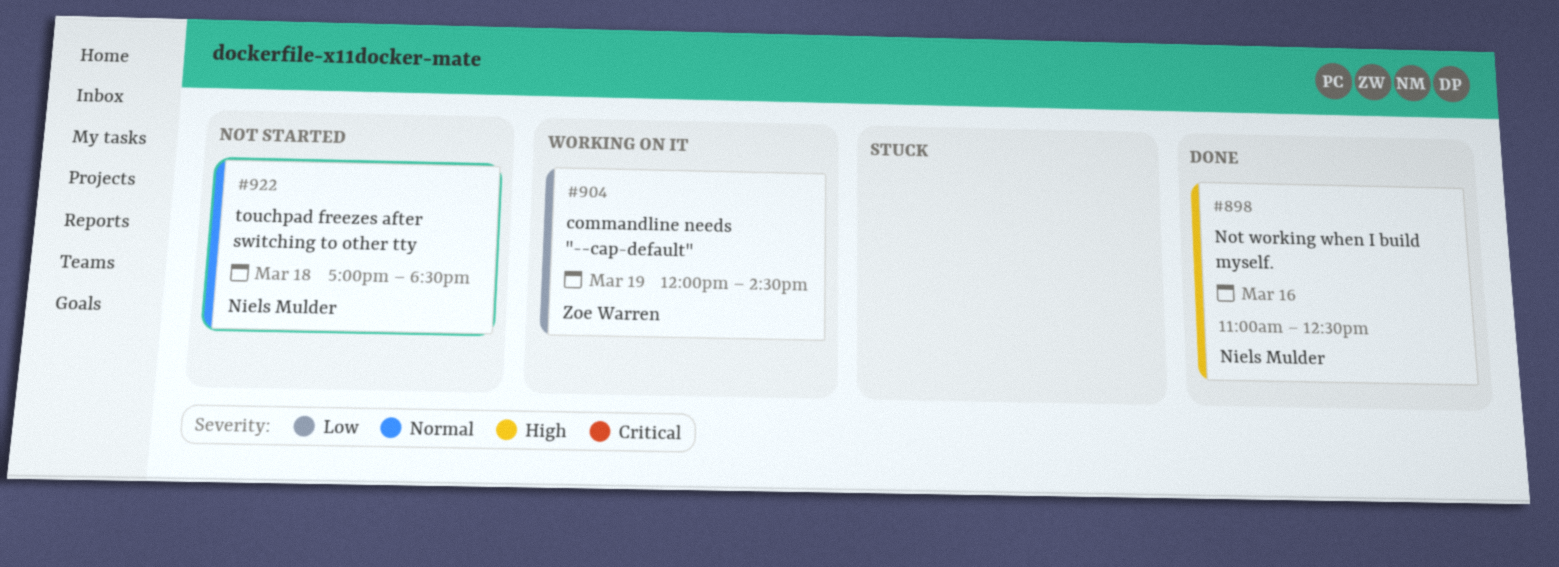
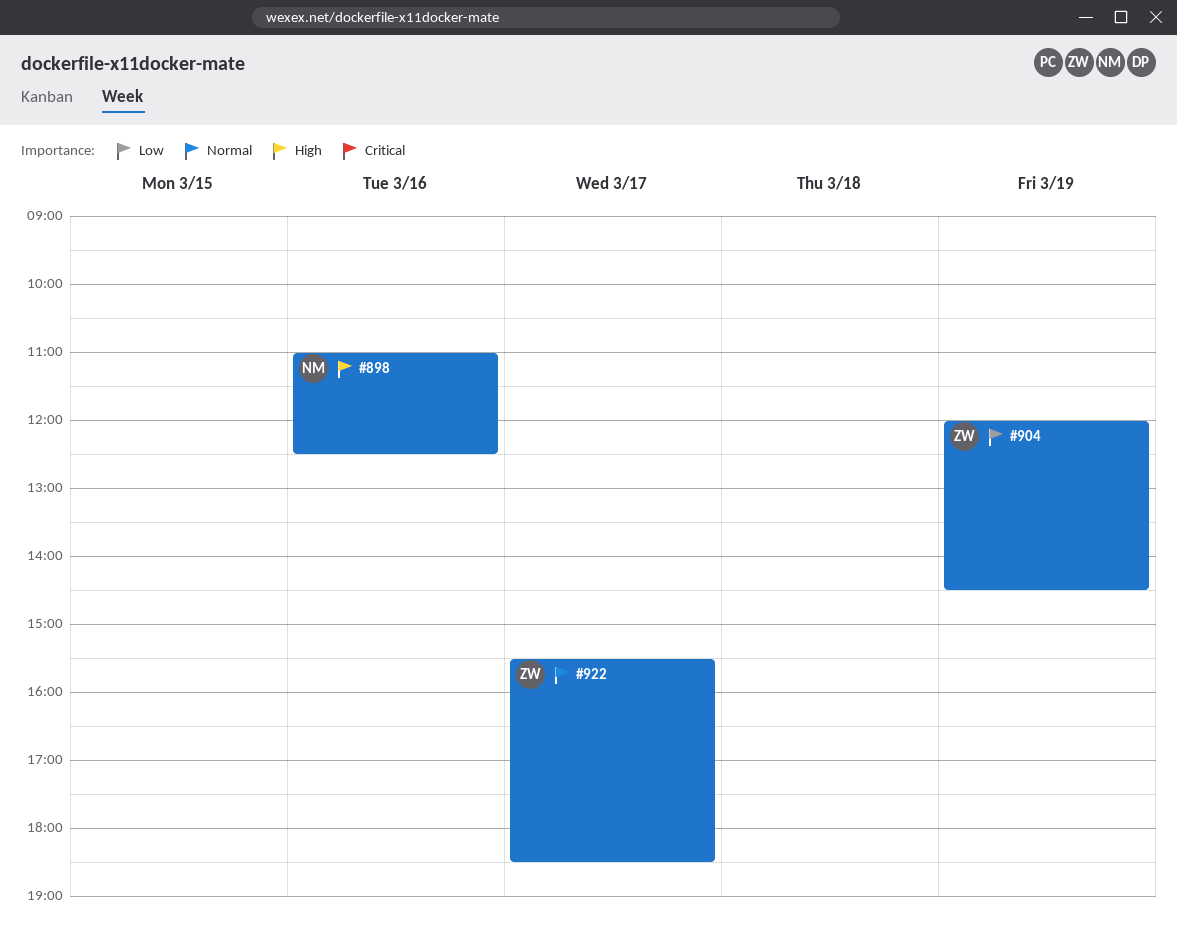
#922, owner: Niels Mulder -> Zoe Warren
#922, day: Mar 18 -> Mar 17
#922, begins: 17:00 -> 15:30

